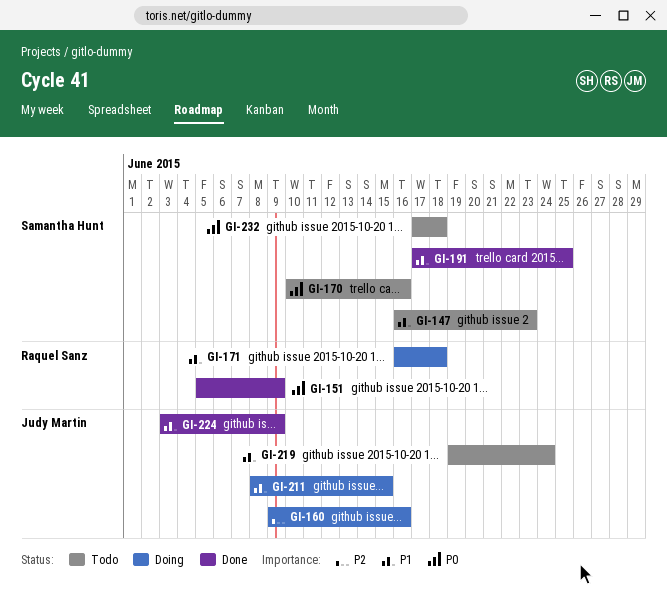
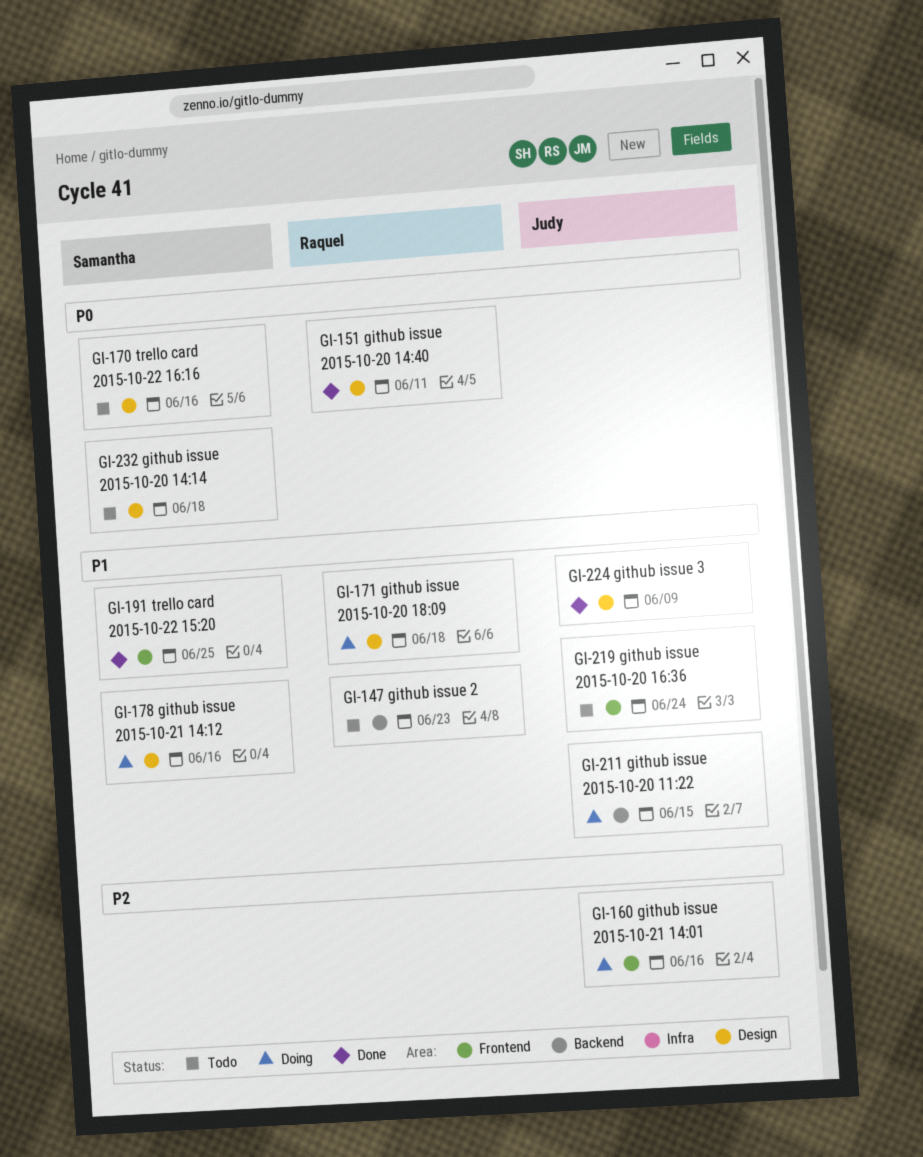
GI-147, owner: Samantha Hunt -> Raquel Sanz
GI-151, due: Jun 9 -> Jun 11
GI-178: none -> present

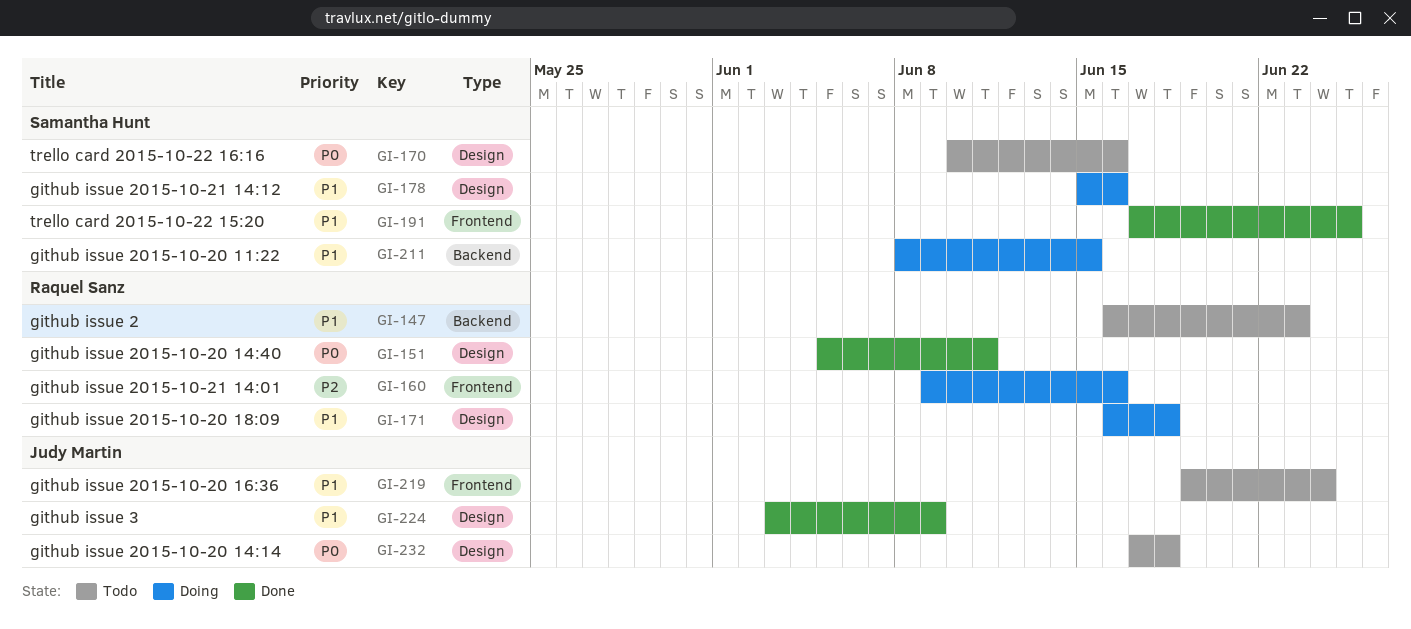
GI-160, owner: Judy Martin -> Raquel Sanz
GI-211, owner: Judy Martin -> Samantha Hunt
GI-232, owner: Samantha Hunt -> Judy Martin

